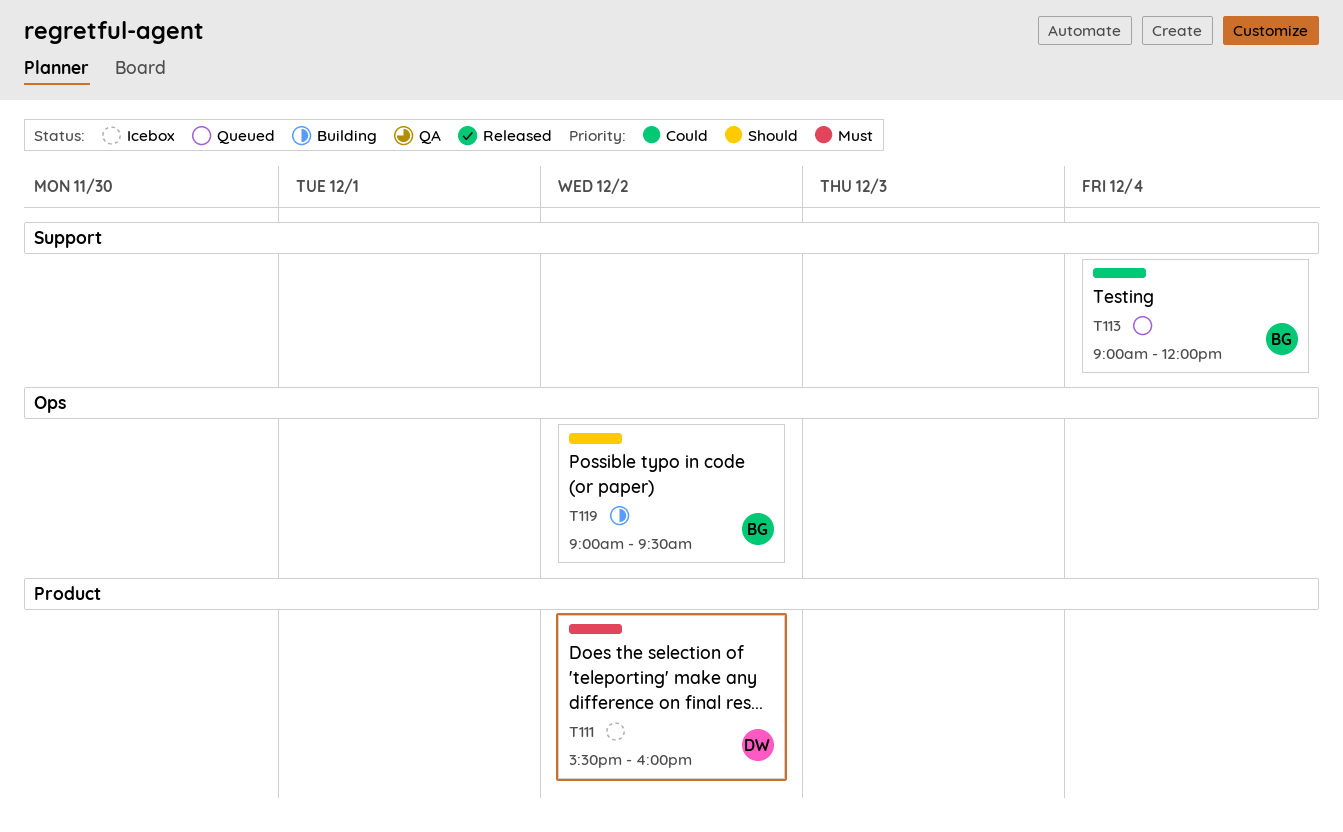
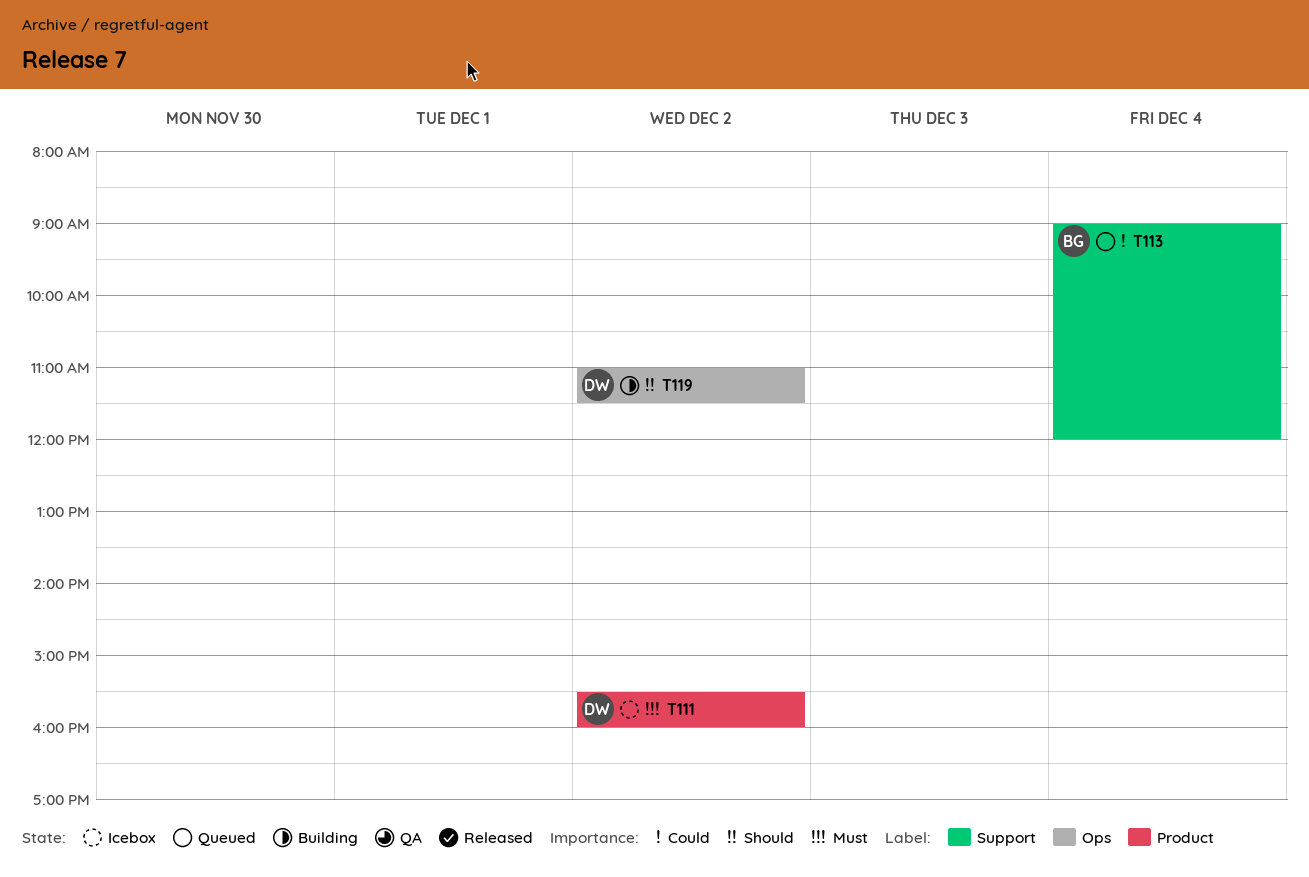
T119, owner: BG -> DW
T119, begins: 09:00 -> 11:00
T119, ends: 09:30 -> 11:30

